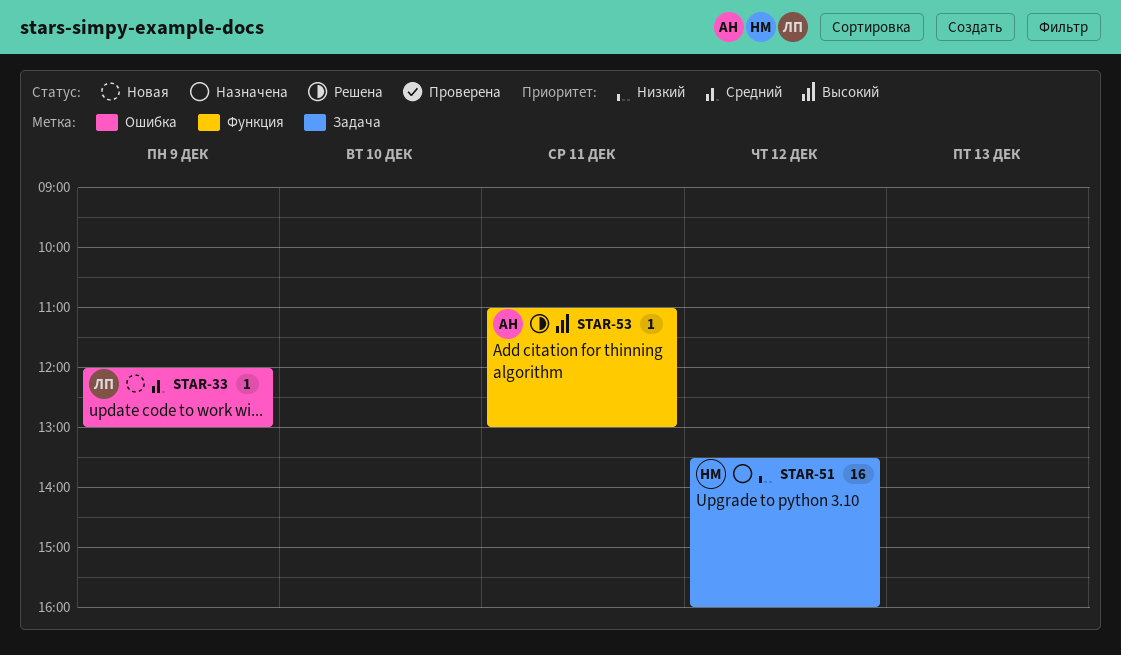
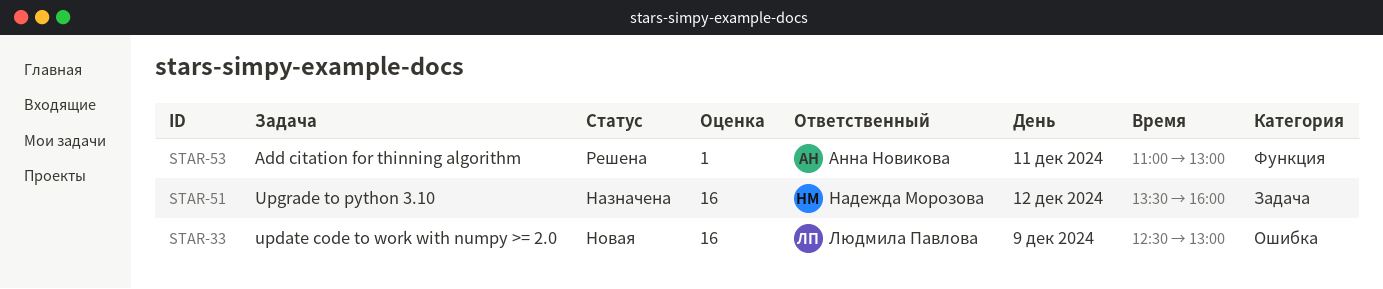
STAR-33, estimate: 1 -> 16
STAR-33, begins: 12:00 -> 12:30

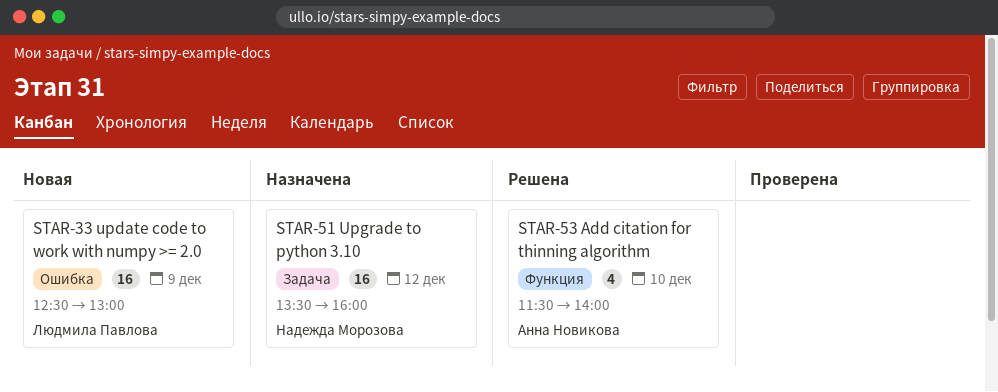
STAR-53, estimate: 1 -> 4
STAR-53, day: Dec 11 -> Dec 10
STAR-53, begins: 11:00 -> 11:30
STAR-53, ends: 13:00 -> 14:00

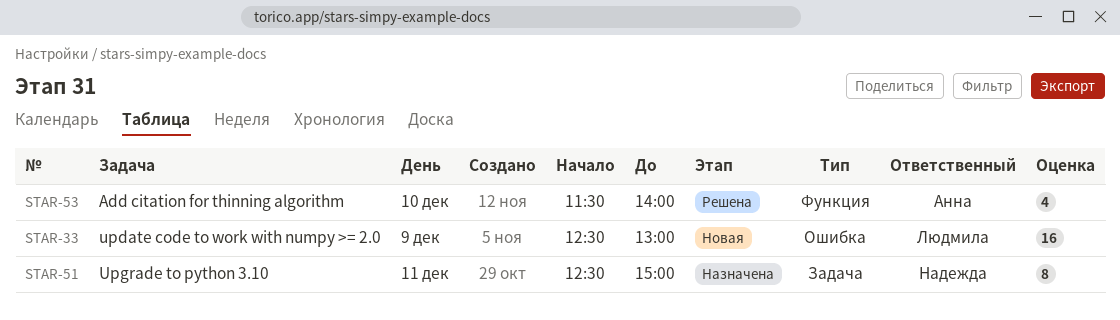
STAR-51, estimate: 16 -> 8
STAR-51, day: Dec 12 -> Dec 11
STAR-51, begins: 13:30 -> 12:30
STAR-51, ends: 16:00 -> 15:00

